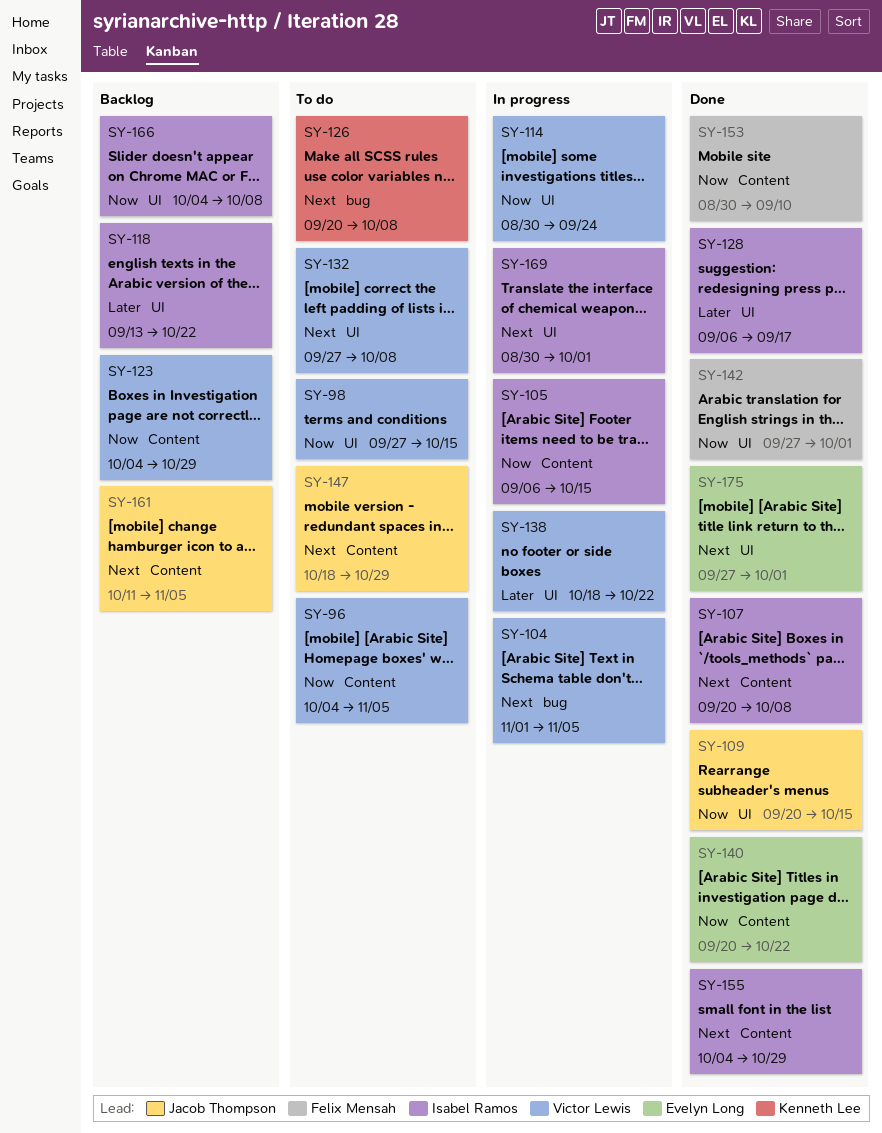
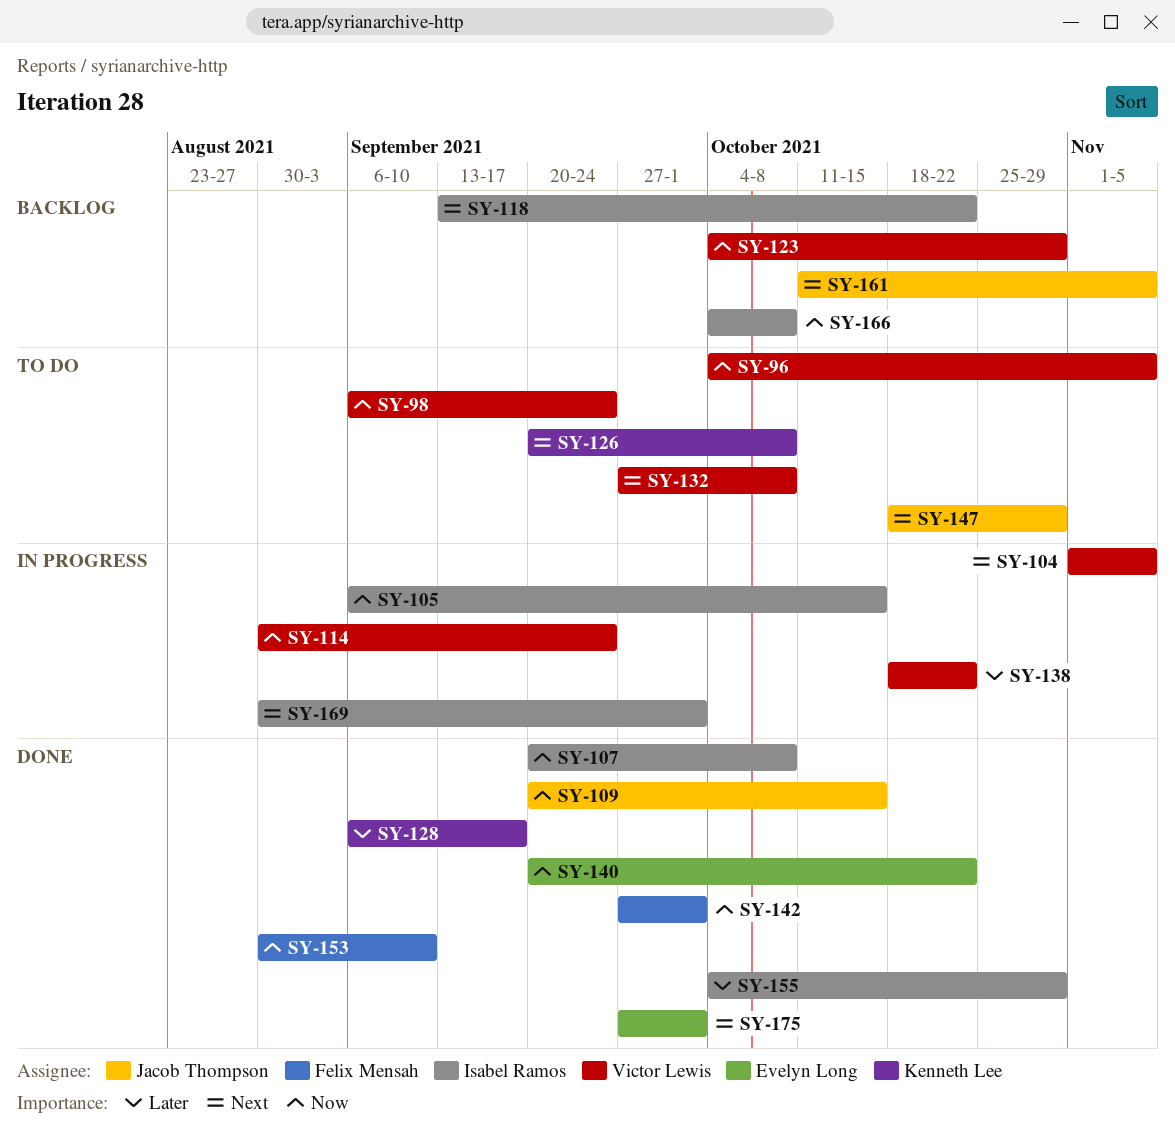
SY-98, start: Sep 27 -> Sep 6
SY-98, due: Oct 15 -> Sep 24
SY-107, priority: Next -> Now
SY-118, priority: Later -> Next
SY-128, owner: Isabel Ramos -> Kenneth Lee
SY-155, priority: Next -> Later

